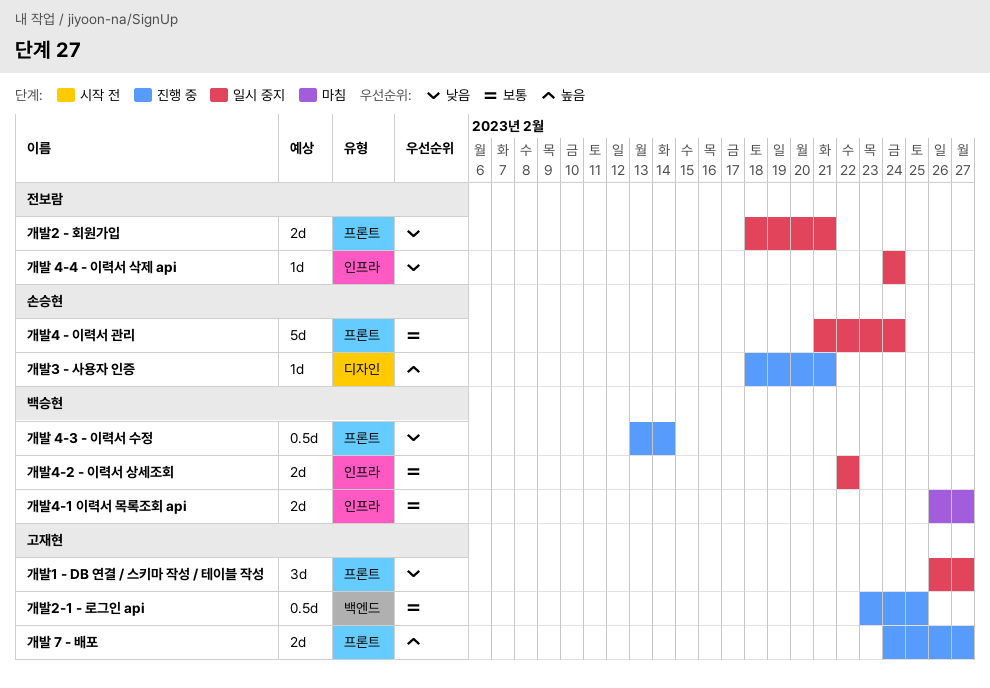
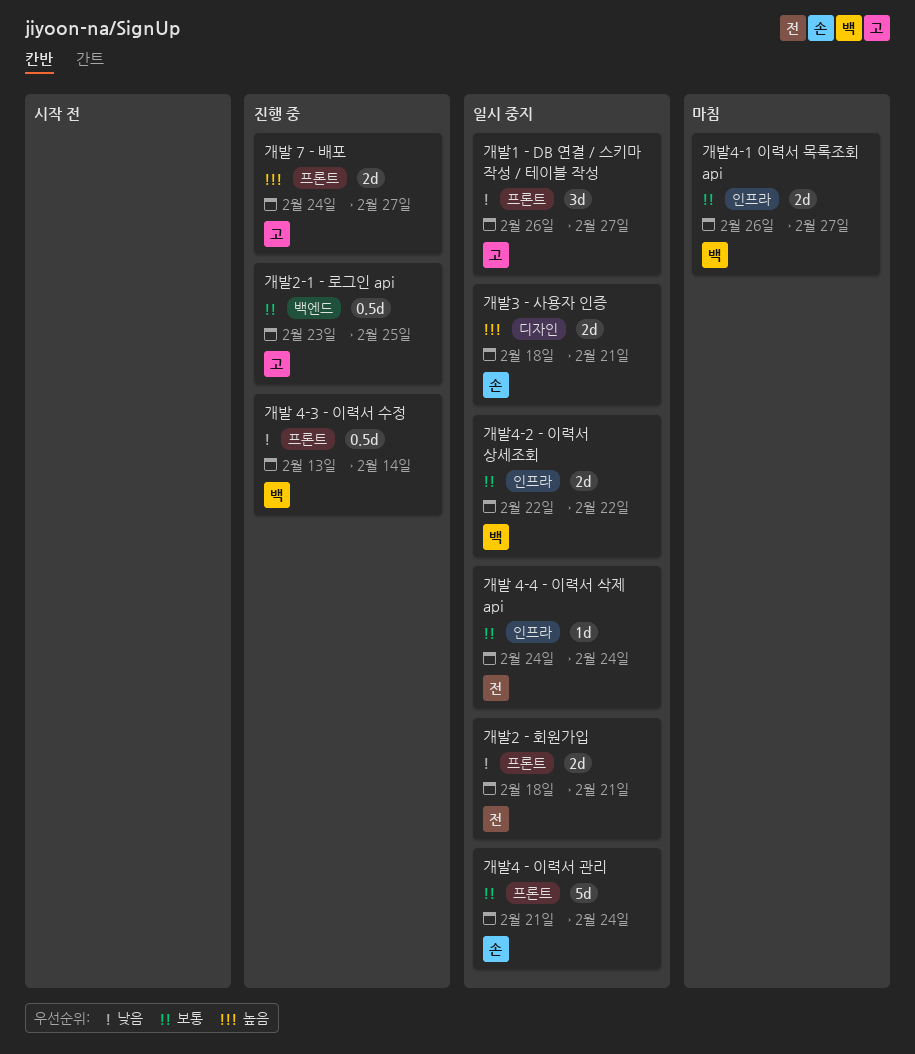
개발 4-4 - 이력서 삭제 api, priority: 낮음 -> 보통
개발3 - 사용자 인증, status: 진행 중 -> 일시 중지
개발3 - 사용자 인증, estimate: 1d -> 2d

